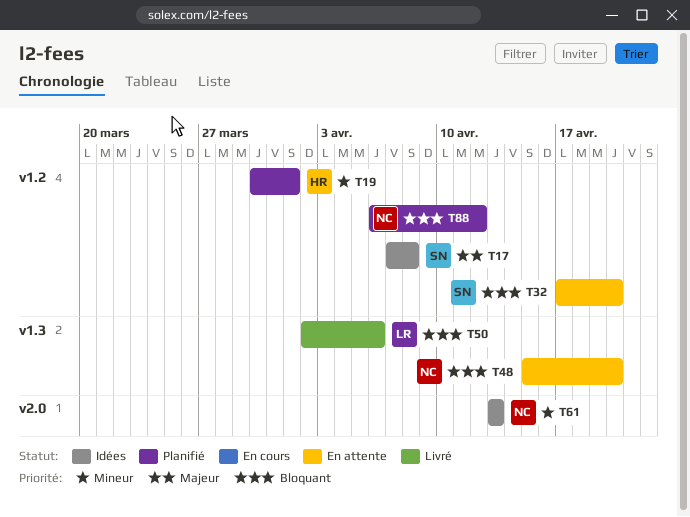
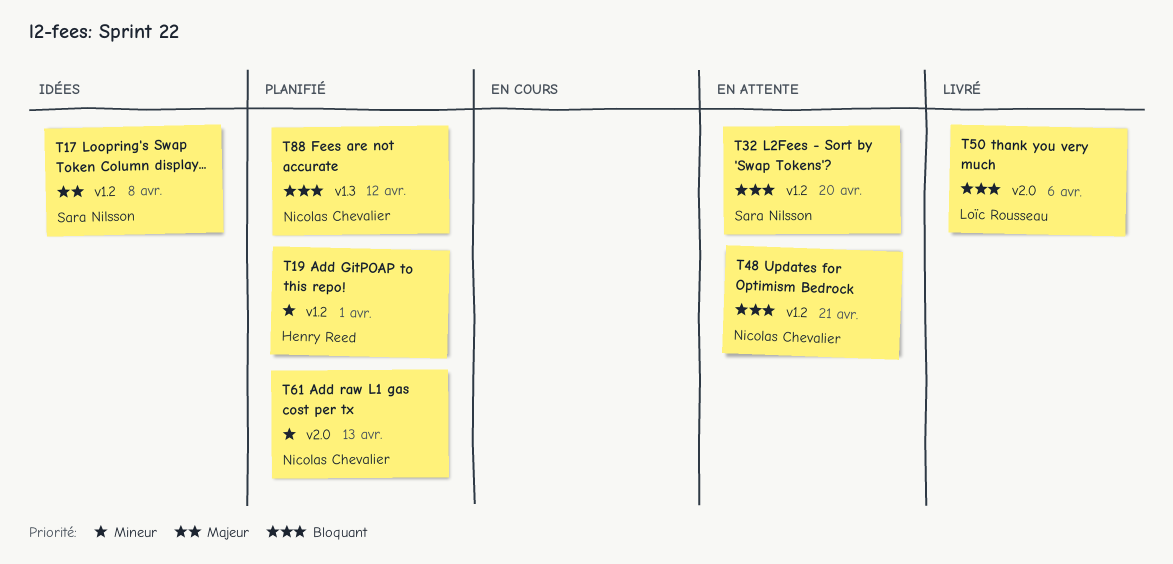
T48, label: v1.3 -> v1.2
T48, due: Apr 20 -> Apr 21
T50, label: v1.3 -> v2.0
T61, status: Idées -> Planifié
T88, label: v1.2 -> v1.3

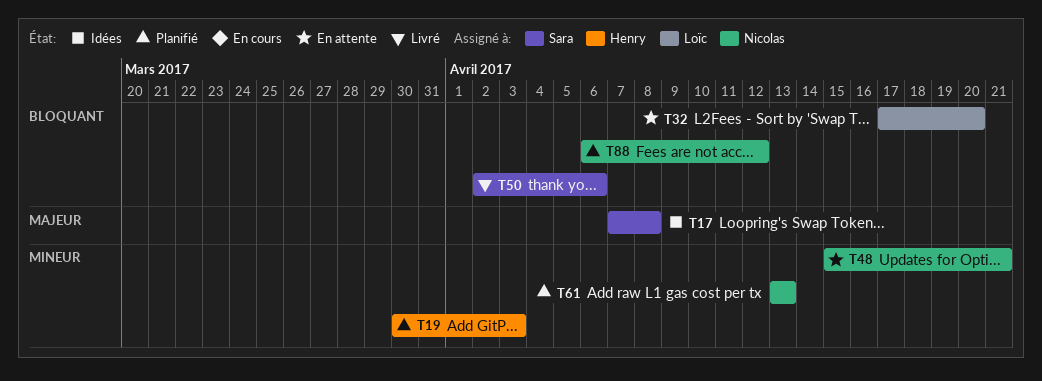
T19, due: Apr 1 -> Apr 3
T32, owner: Sara Nilsson -> Loïc Rousseau
T48, priority: Bloquant -> Mineur
T50, owner: Loïc Rousseau -> Sara Nilsson

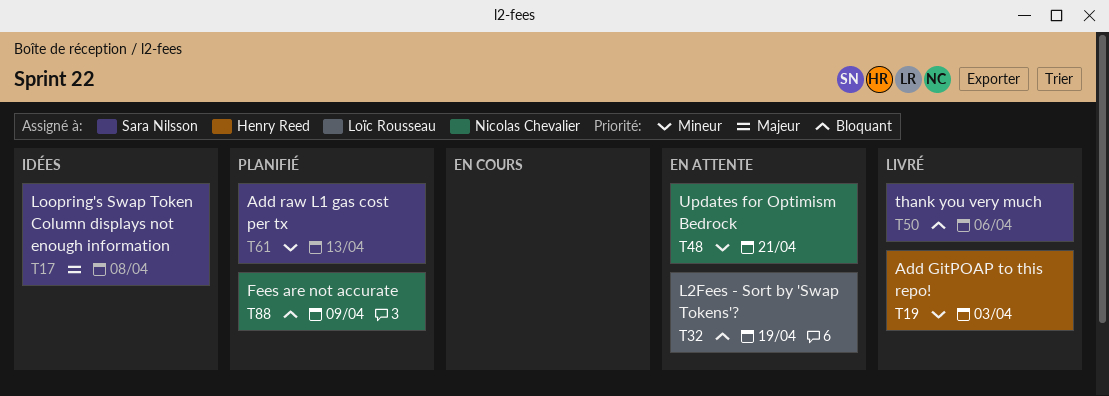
T19, status: Planifié -> Livré
T32, due: Apr 20 -> Apr 19
T61, owner: Nicolas Chevalier -> Sara Nilsson
T88, due: Apr 12 -> Apr 9

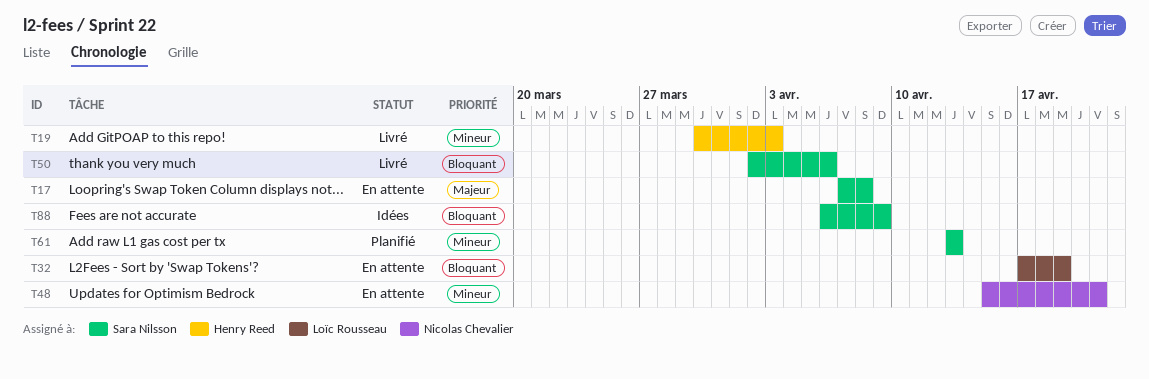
T17, status: Idées -> En attente
T88, status: Planifié -> Idées
T88, owner: Nicolas Chevalier -> Sara Nilsson

